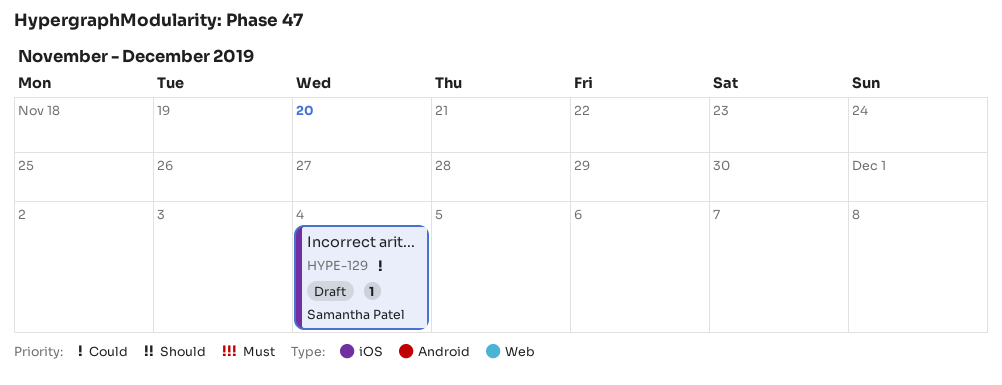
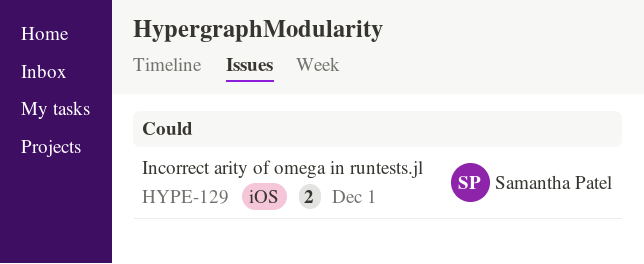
HYPE-129, estimate: 1 -> 2
HYPE-129, due: Dec 4 -> Dec 1

